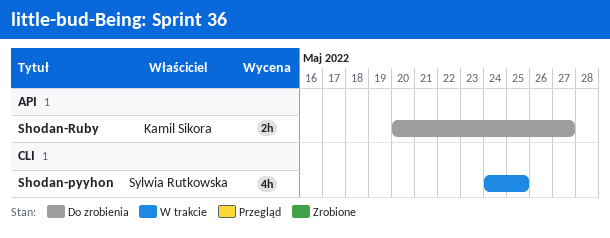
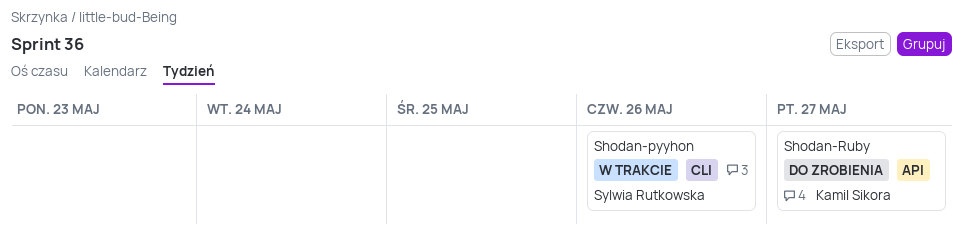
Shodan-pyyhon, due: May 25 -> May 26

